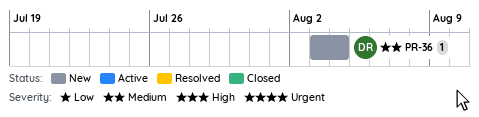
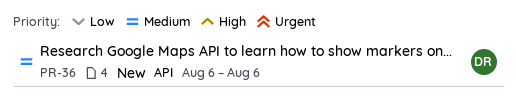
PR-36, start: Aug 3 -> Aug 6
PR-36, due: Aug 4 -> Aug 6

